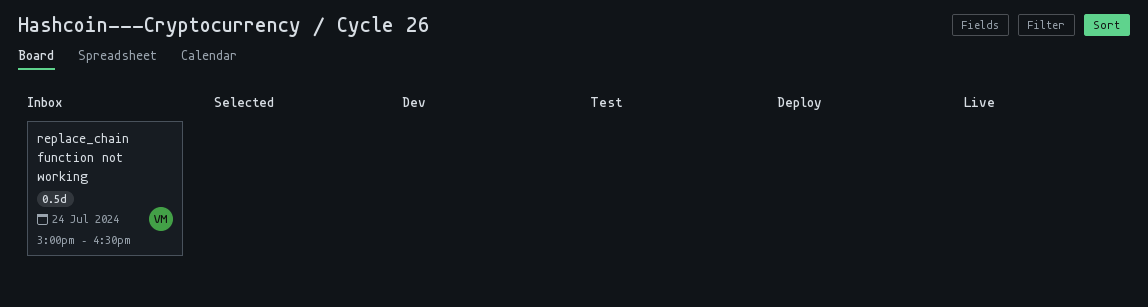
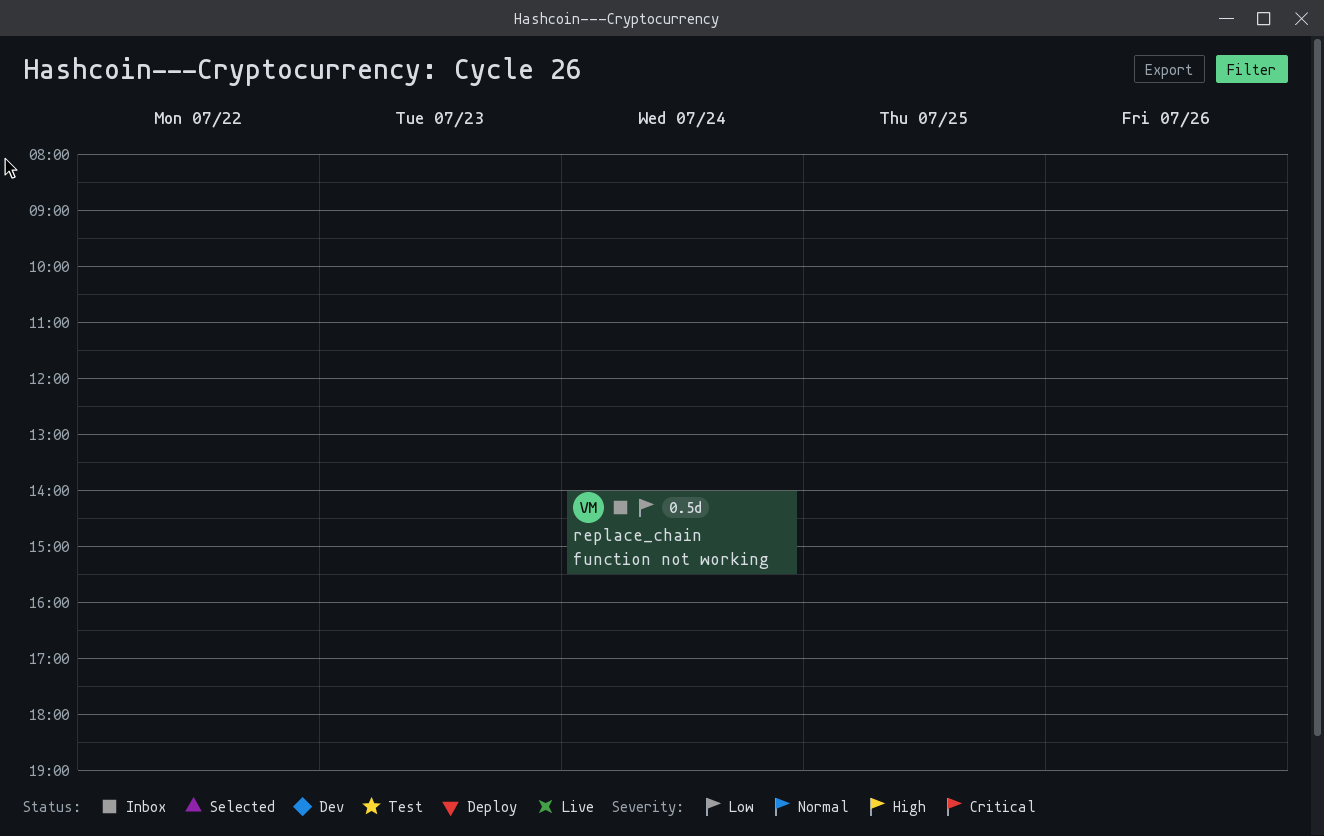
replace_chain function not working, begins: 15:00 -> 14:00
replace_chain function not working, ends: 16:30 -> 15:30

